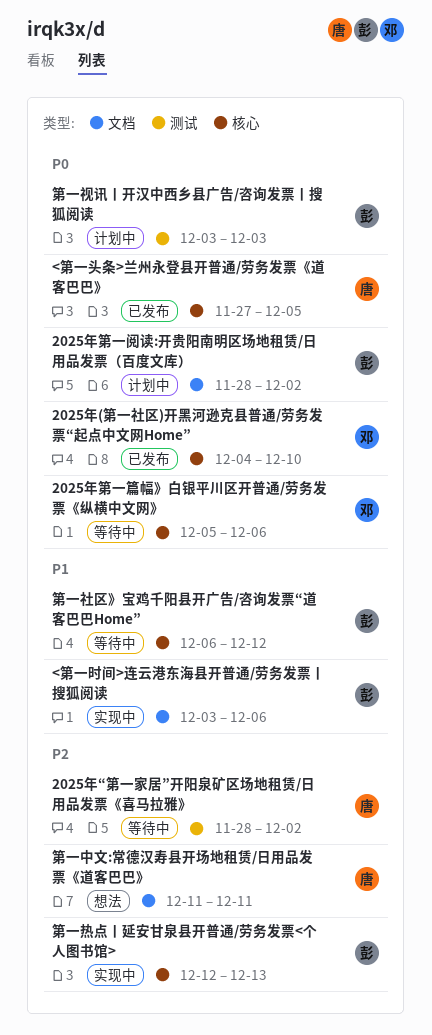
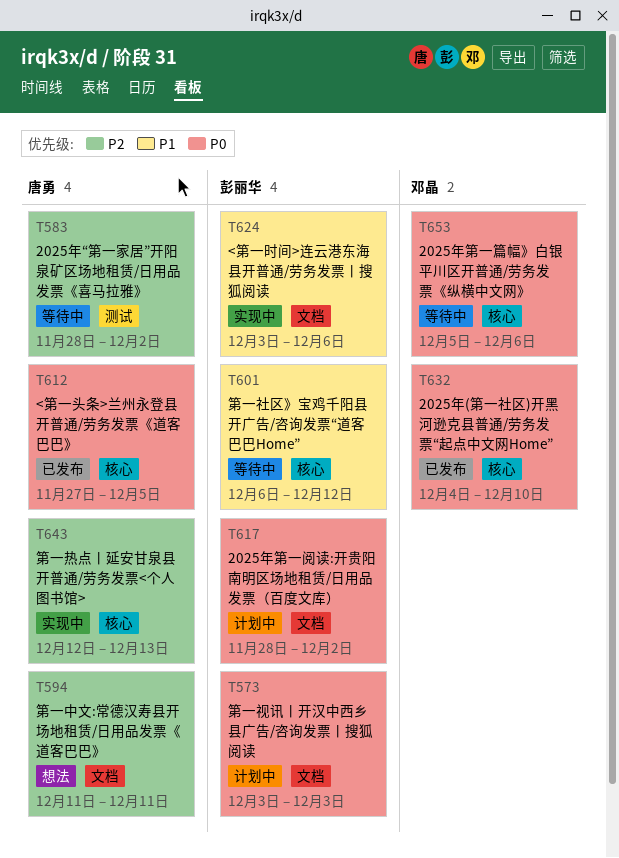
第一热点丨延安甘泉县开普通/劳务发票<个人图书馆>, owner: 彭丽华 -> 唐勇
第一视讯丨开汉中西乡县广告/咨询发票丨搜狐阅读, label: 测试 -> 文档

